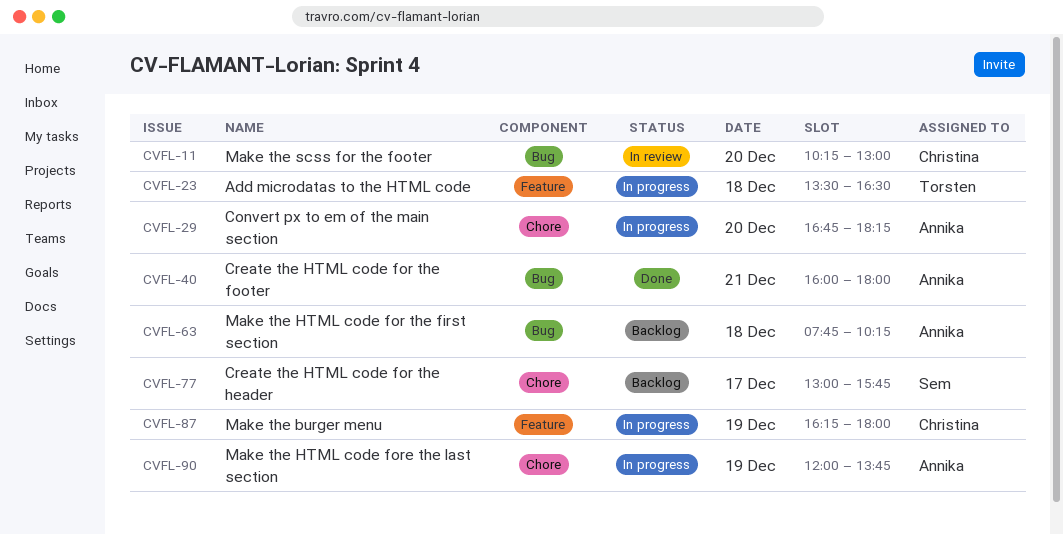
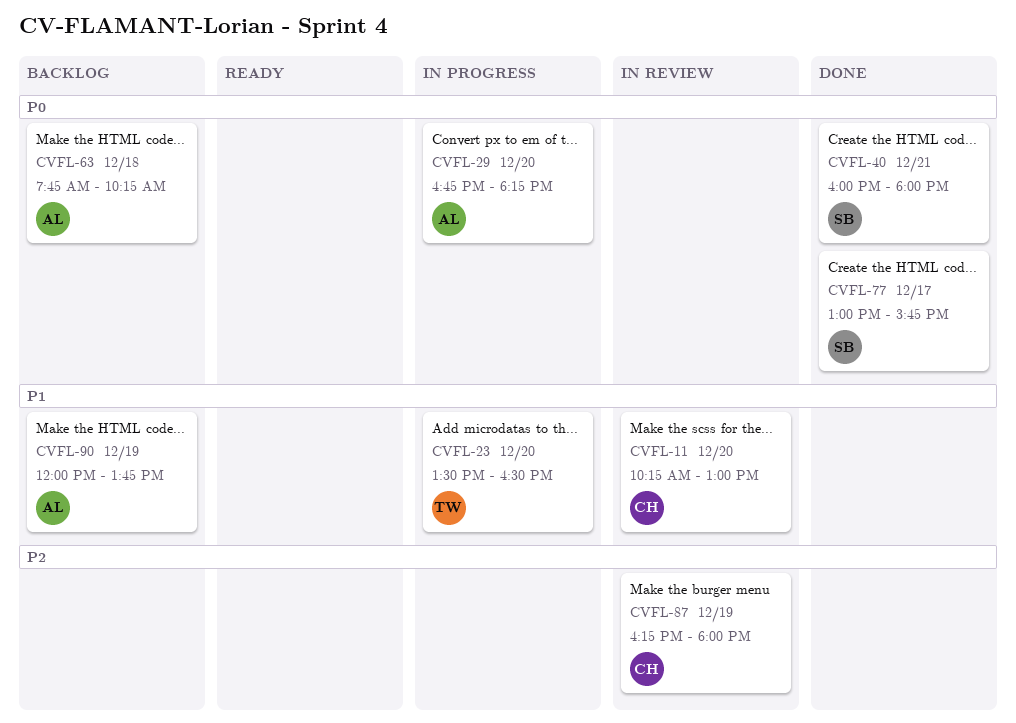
CVFL-23, day: Dec 18 -> Dec 20
CVFL-40, owner: Annika -> Sem
CVFL-77, status: Backlog -> Done
CVFL-87, status: In progress -> In review
CVFL-90, status: In progress -> Backlog

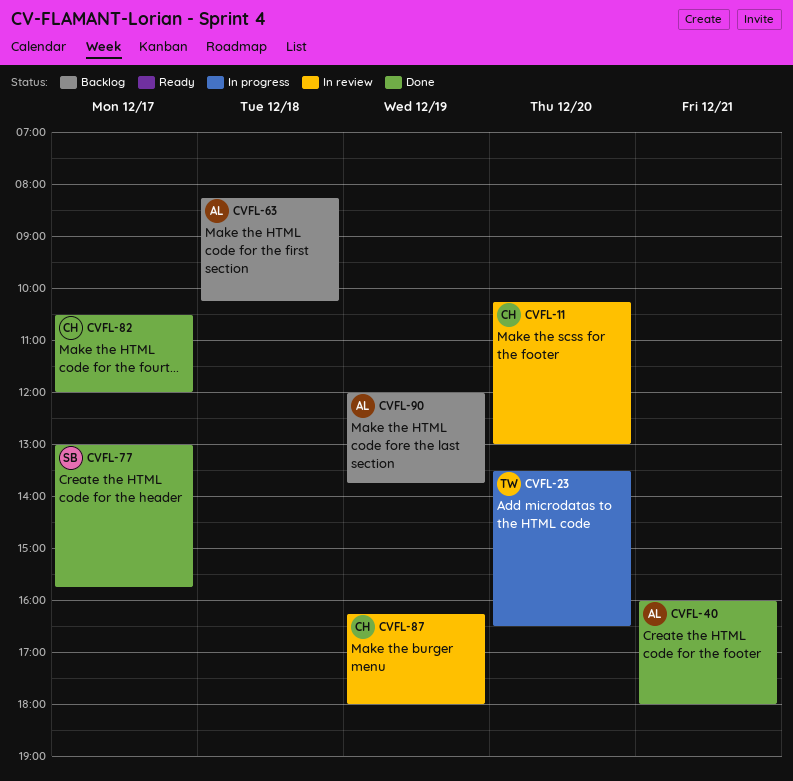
CVFL-29: present -> none
CVFL-40, owner: SB -> AL
CVFL-63, begins: 07:45 -> 08:15
CVFL-82: none -> present

